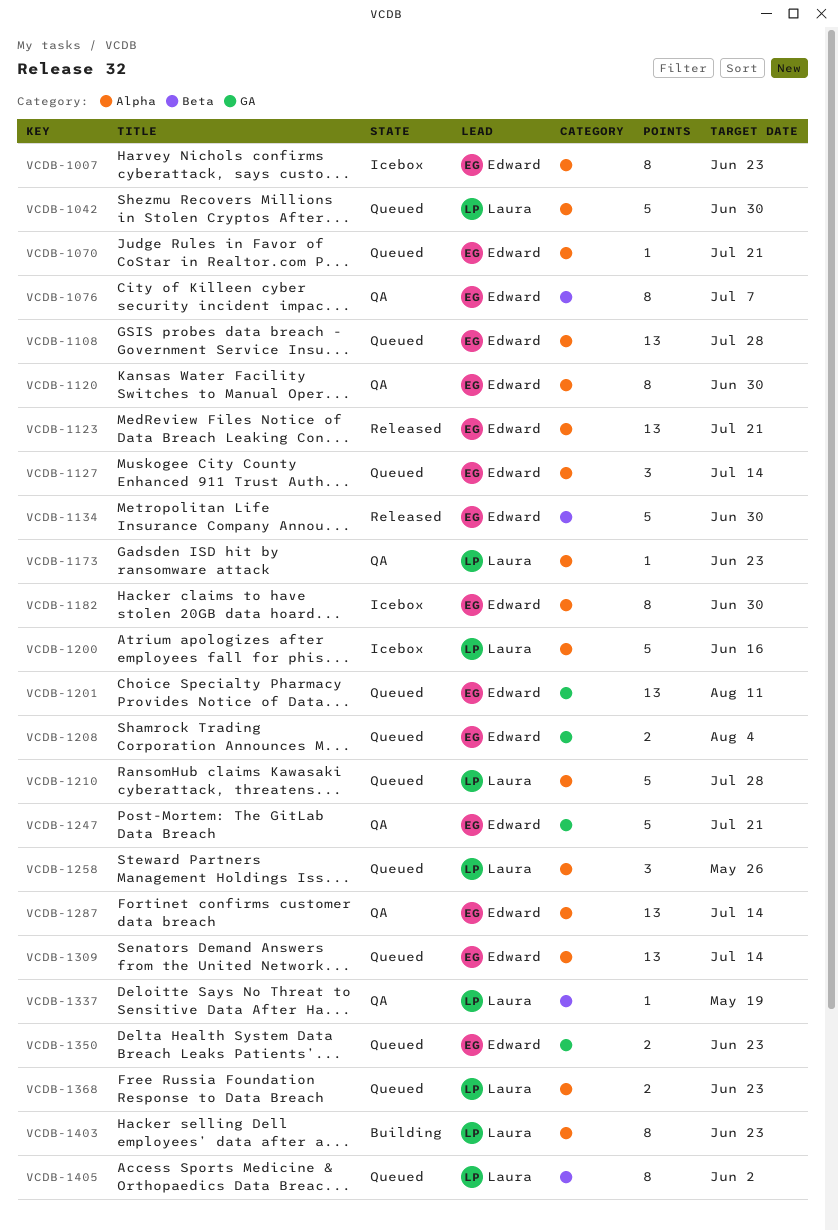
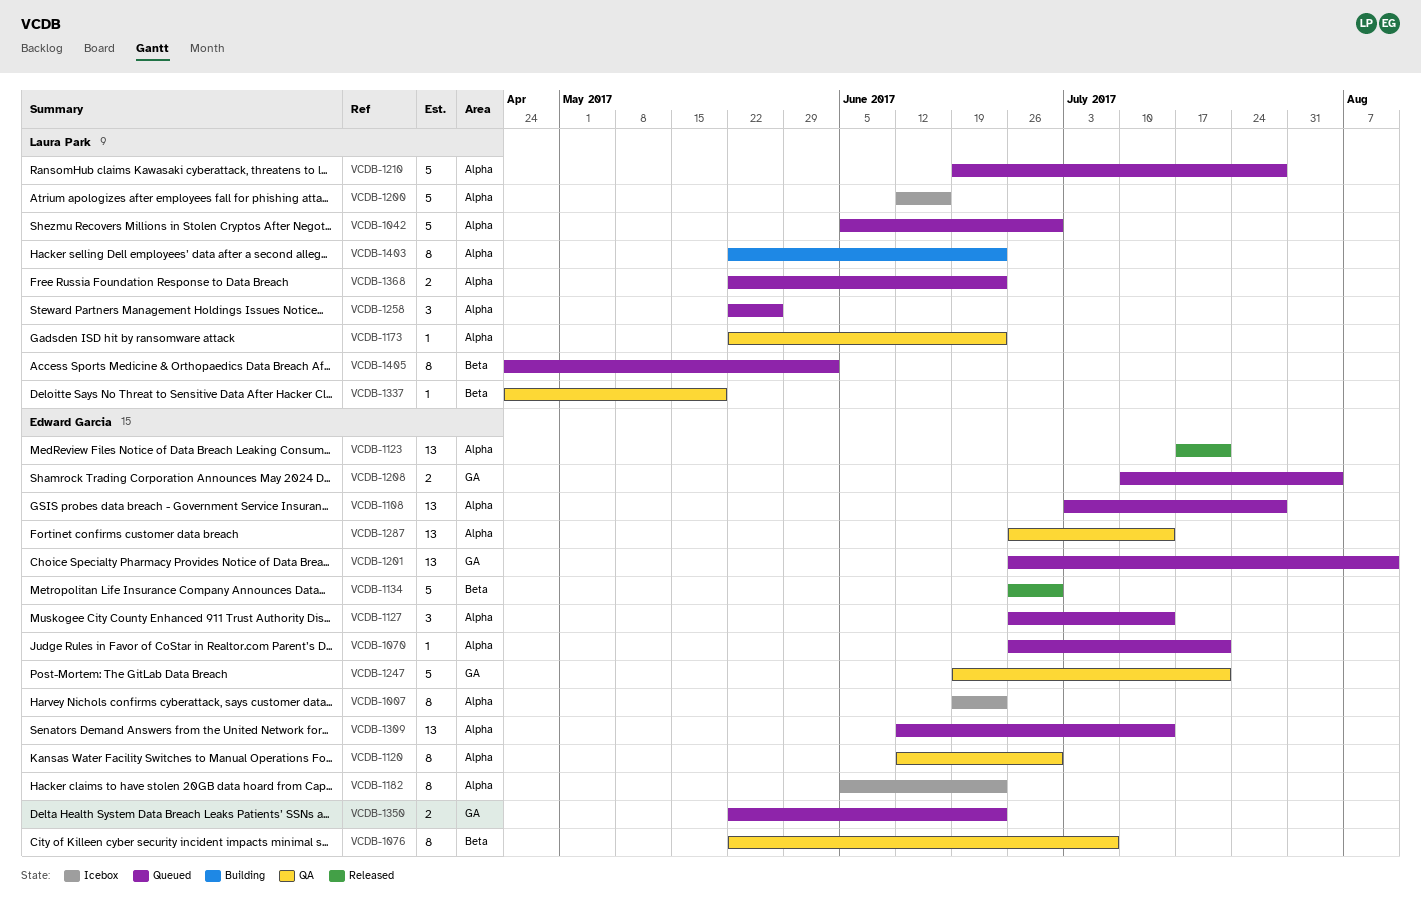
VCDB-1182, due: Jun 30 -> Jun 23

